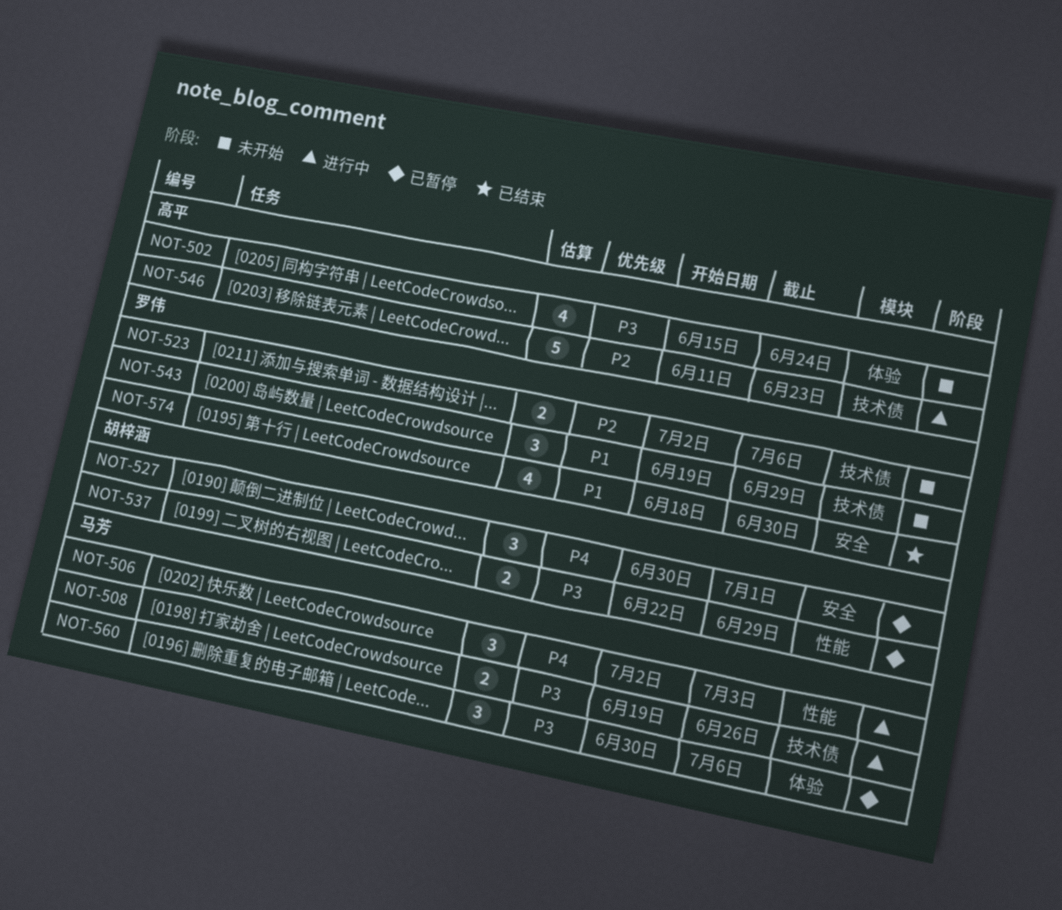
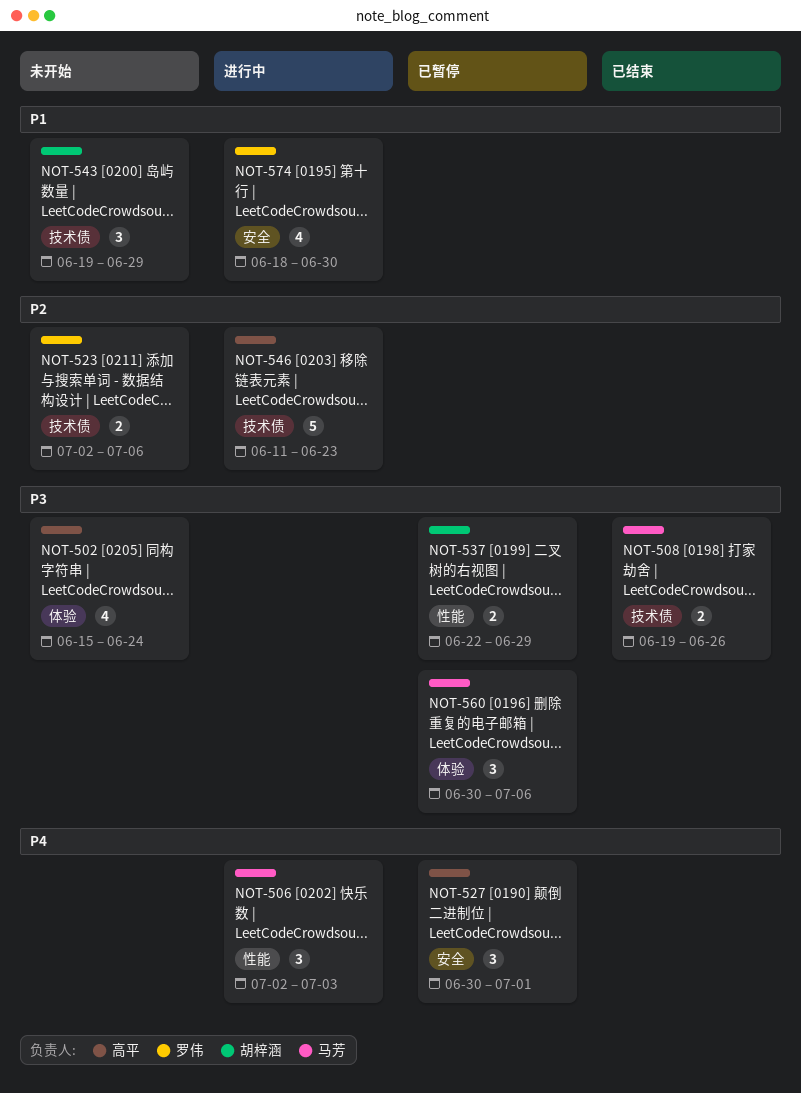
NOT-508, status: 进行中 -> 已结束
NOT-527, owner: 胡梓涵 -> 高平
NOT-543, owner: 罗伟 -> 胡梓涵
NOT-574, status: 已结束 -> 进行中

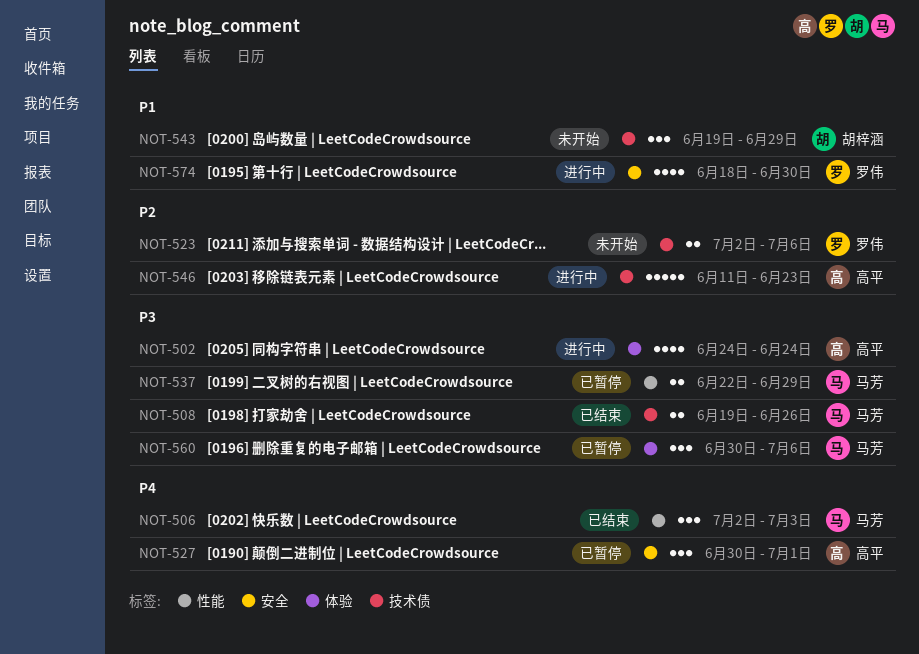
NOT-502, status: 未开始 -> 进行中
NOT-502, start: Jun 15 -> Jun 24
NOT-506, status: 进行中 -> 已结束
NOT-537, owner: 胡梓涵 -> 马芳

